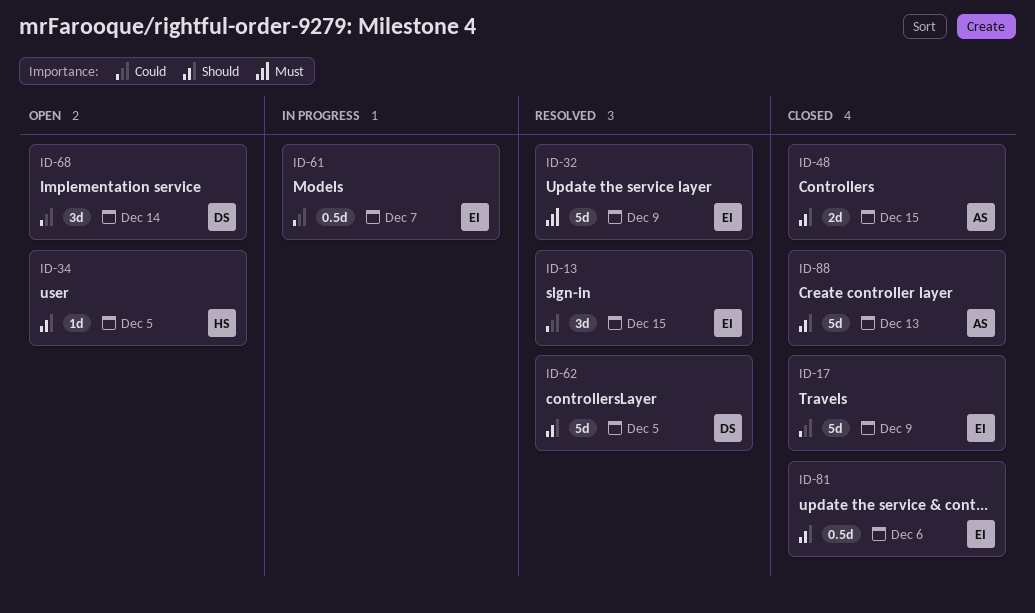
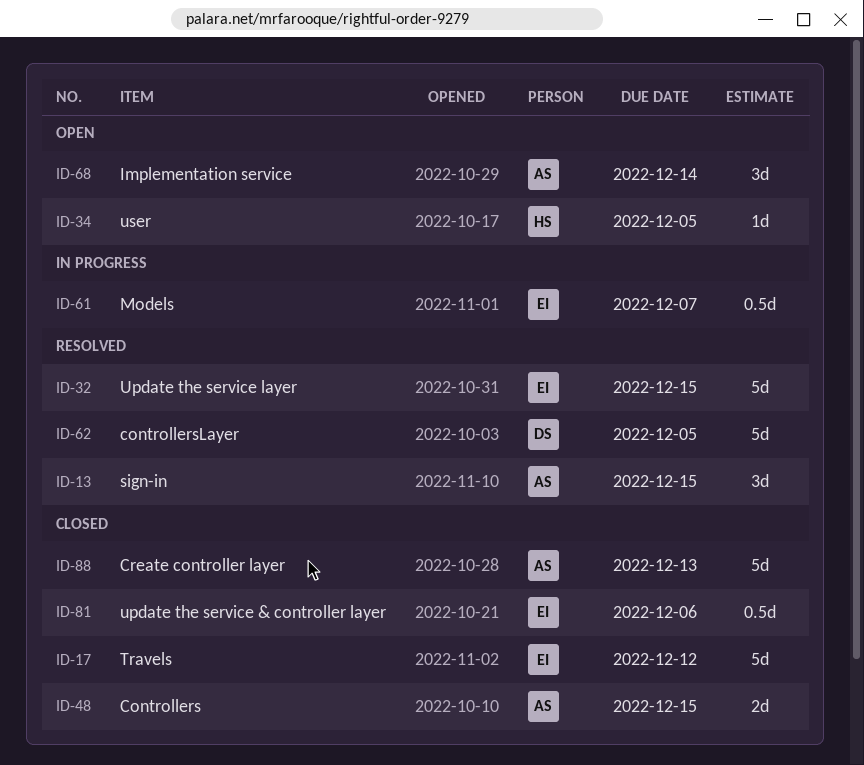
ID-13, owner: EI -> AS
ID-17, due: Dec 9 -> Dec 12
ID-32, due: Dec 9 -> Dec 15
ID-68, owner: DS -> AS

